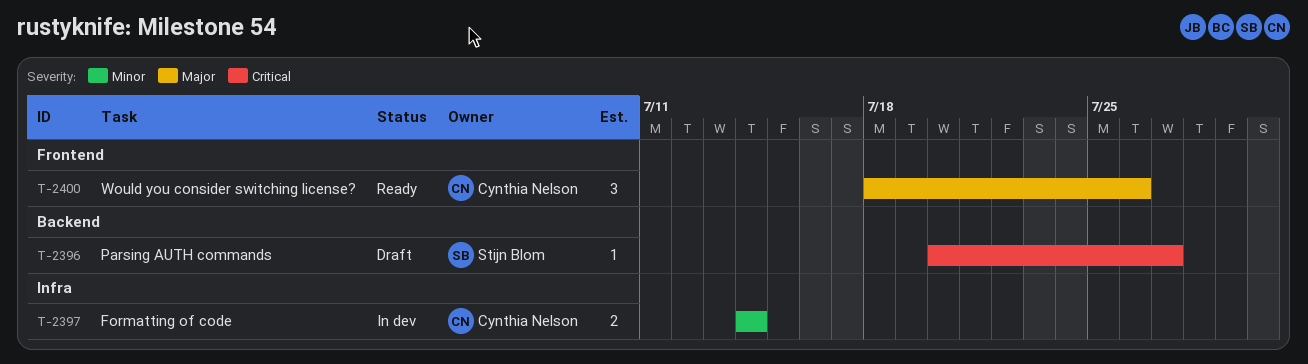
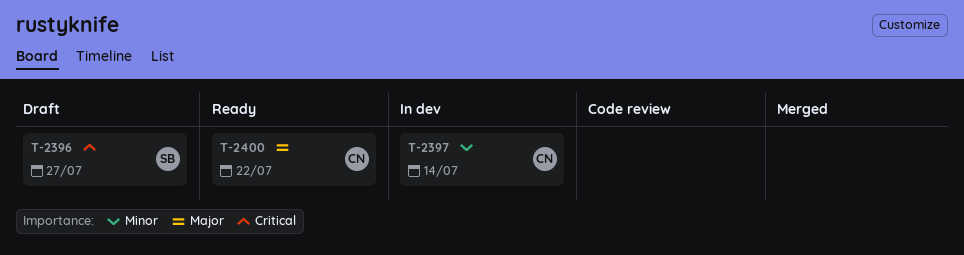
T-2400, due: Jul 26 -> Jul 22

